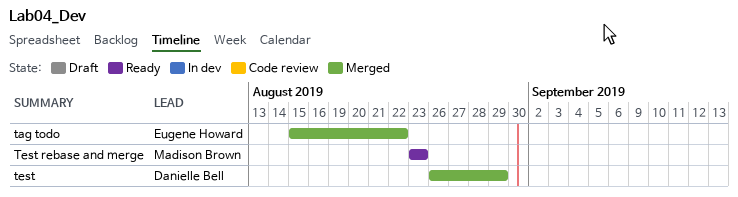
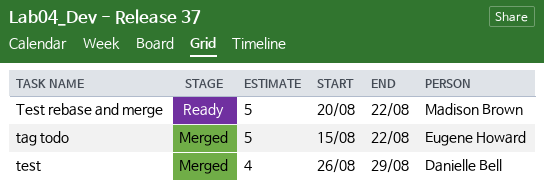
Test rebase and merge, start: Aug 23 -> Aug 20
Test rebase and merge, due: Aug 23 -> Aug 22

